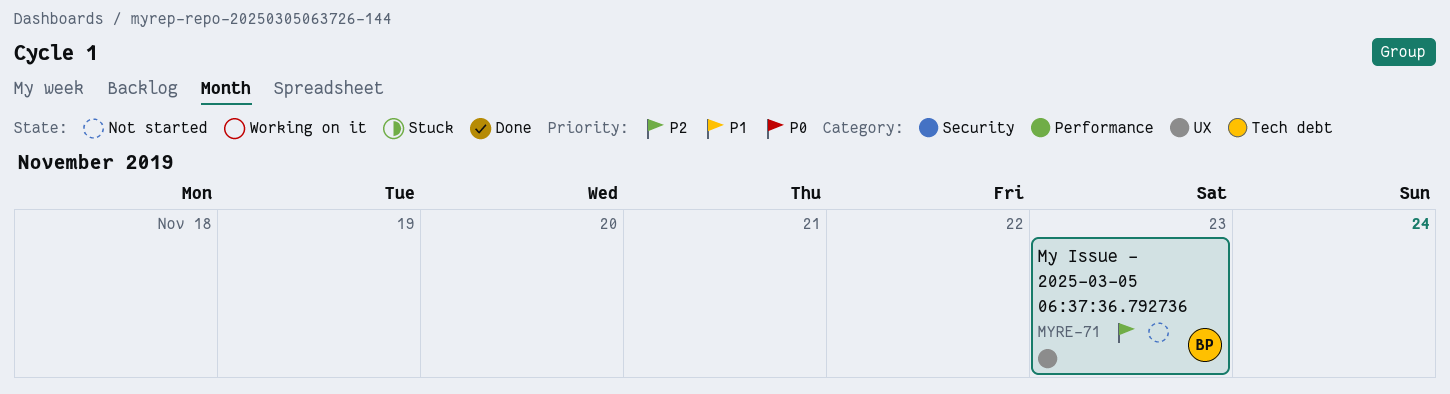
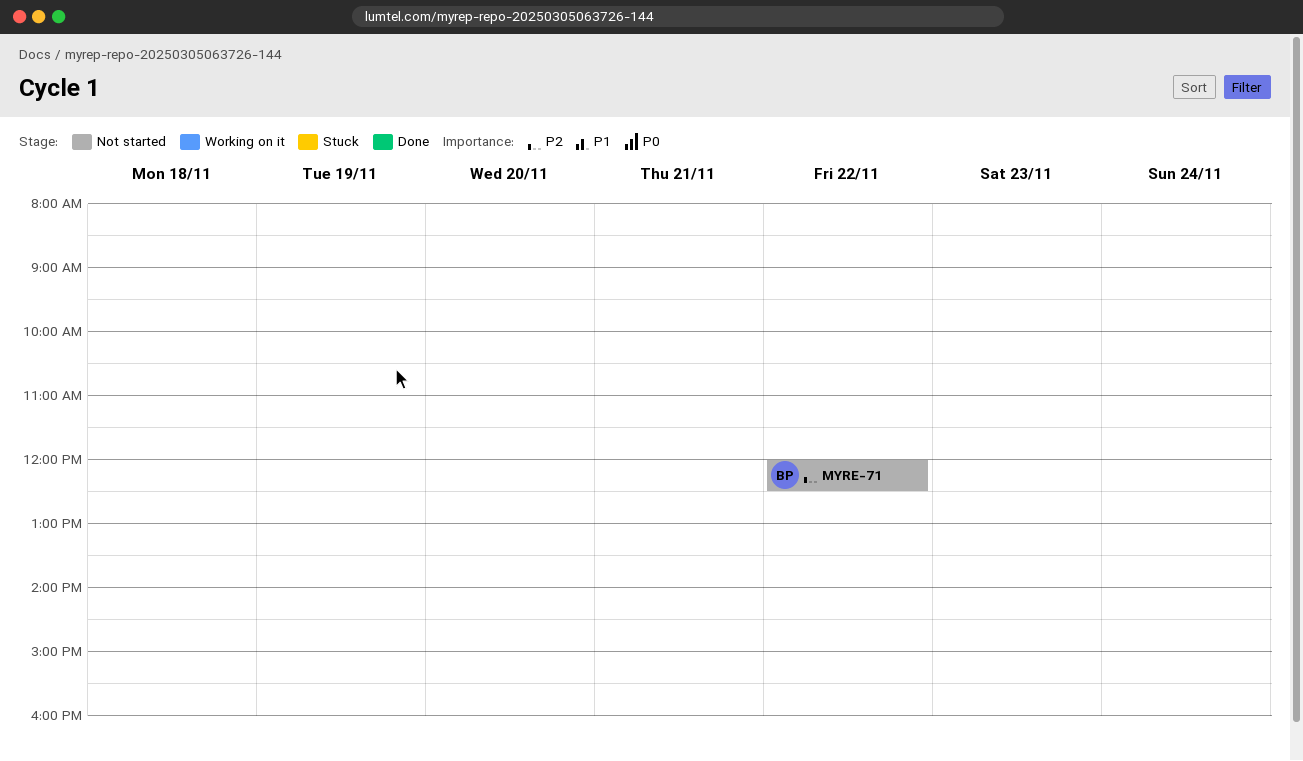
MYRE-71, day: Nov 23 -> Nov 22

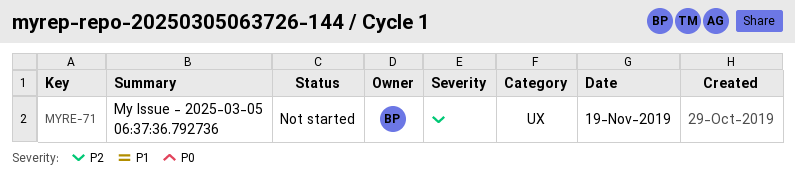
MYRE-71, day: Nov 22 -> Nov 19

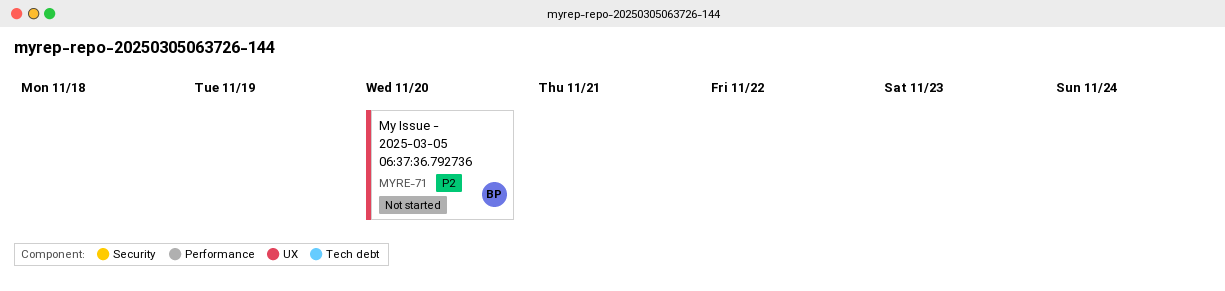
MYRE-71, day: Nov 19 -> Nov 20

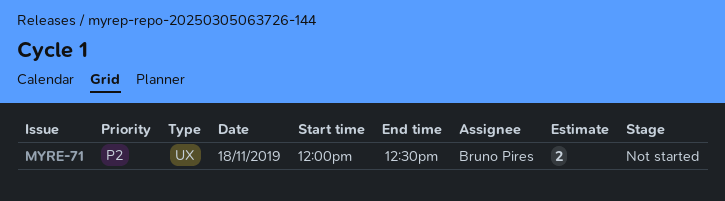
MYRE-71, day: Nov 20 -> Nov 18

